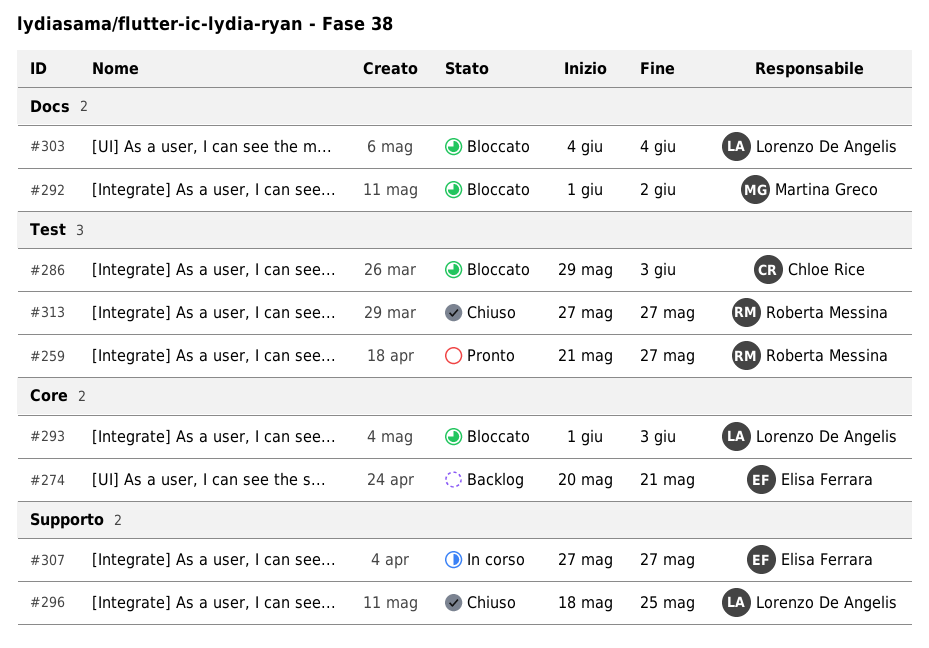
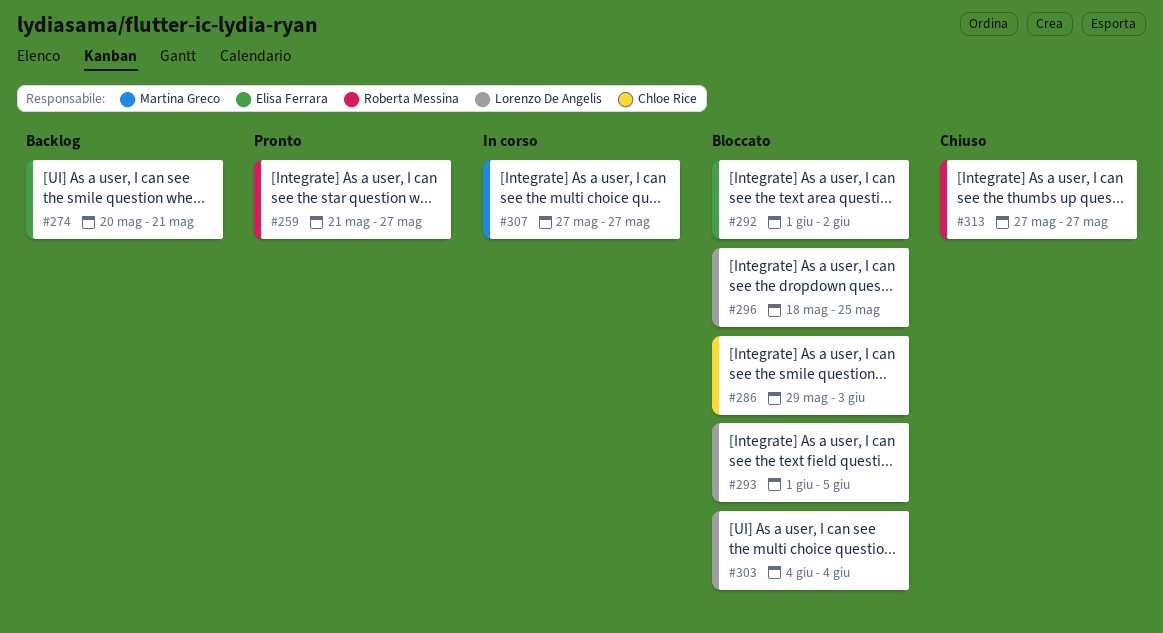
#292, owner: Martina Greco -> Elisa Ferrara
#293, due: Jun 3 -> Jun 5
#296, status: Chiuso -> Bloccato
#307, owner: Elisa Ferrara -> Martina Greco

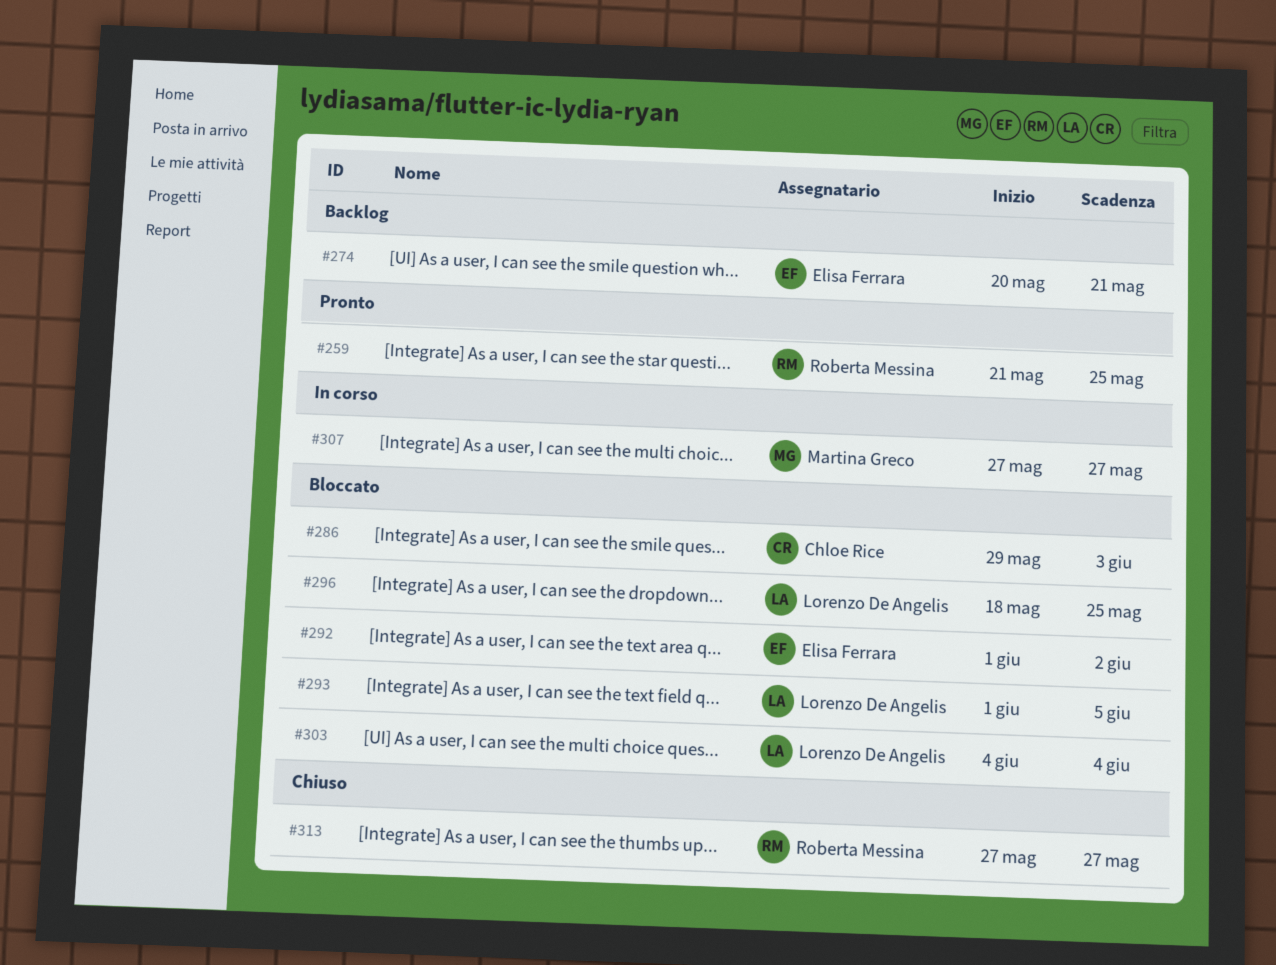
#259, due: May 27 -> May 25

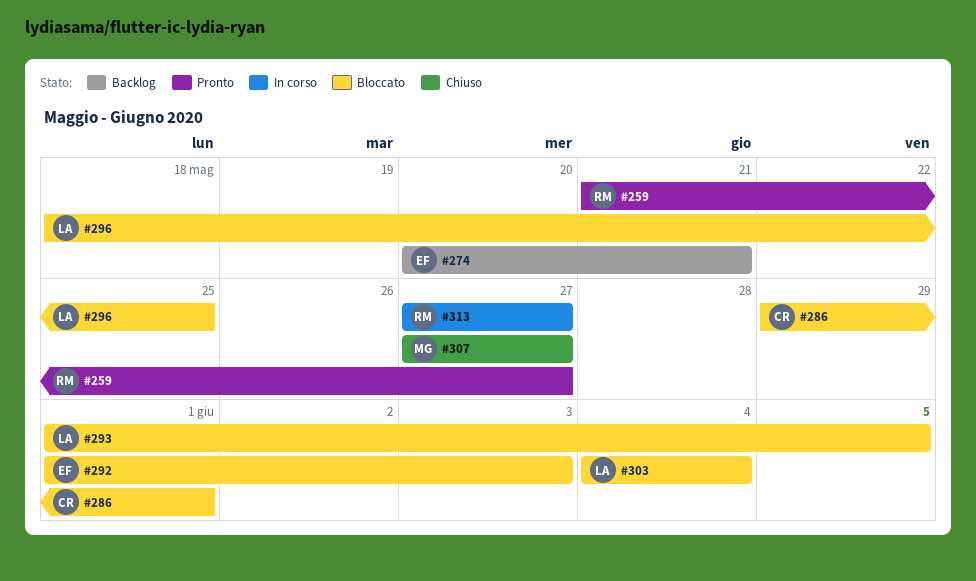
#259, due: May 25 -> May 27
#286, due: Jun 3 -> Jun 1
#292, due: Jun 2 -> Jun 3
#307, status: In corso -> Chiuso
#313, status: Chiuso -> In corso

